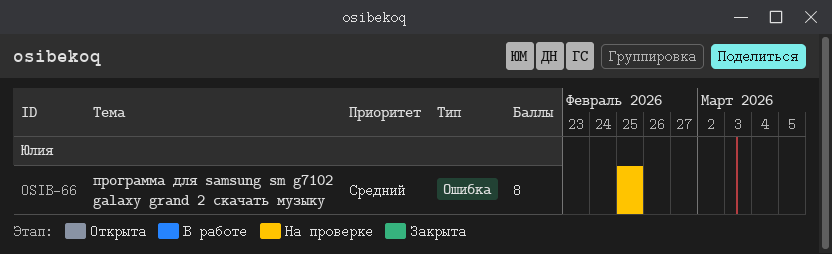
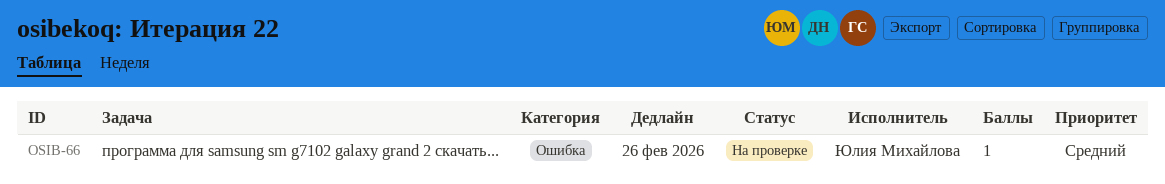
OSIB-66, estimate: 8 -> 1
OSIB-66, due: Feb 25 -> Feb 26

